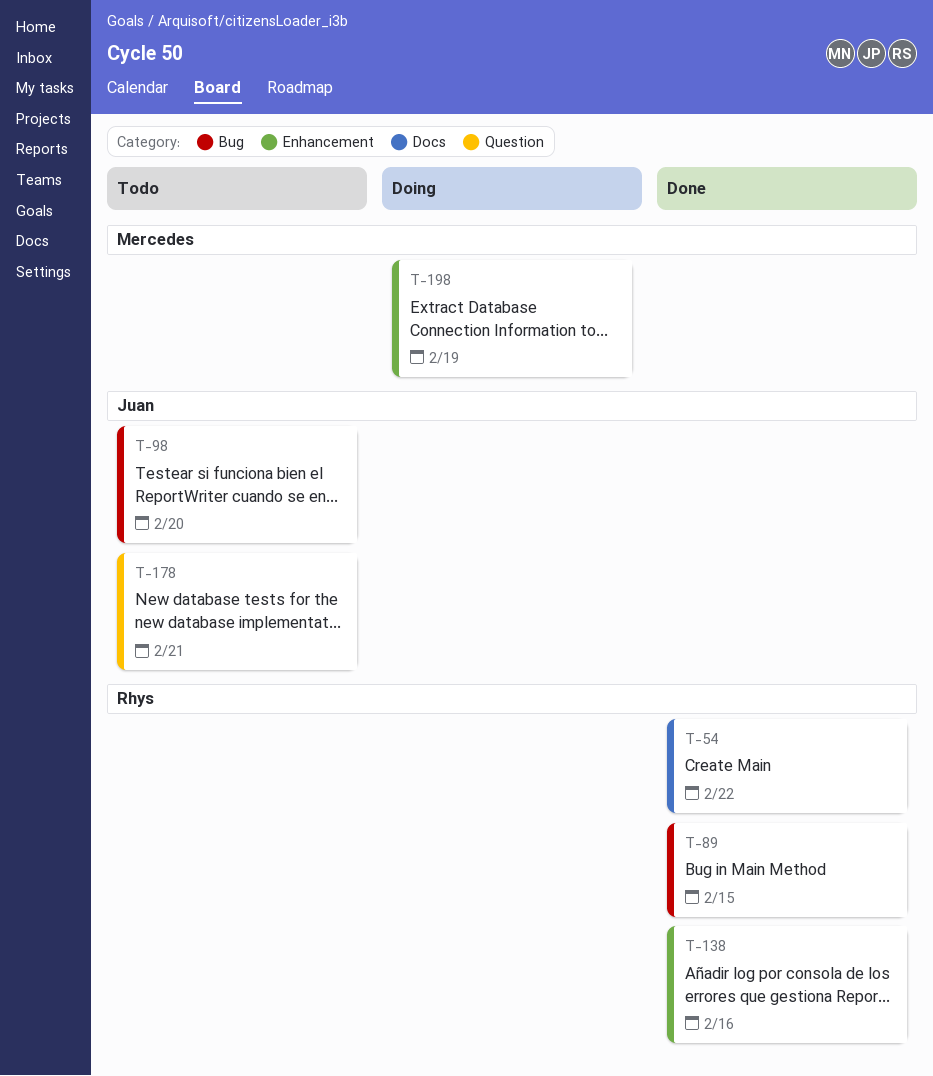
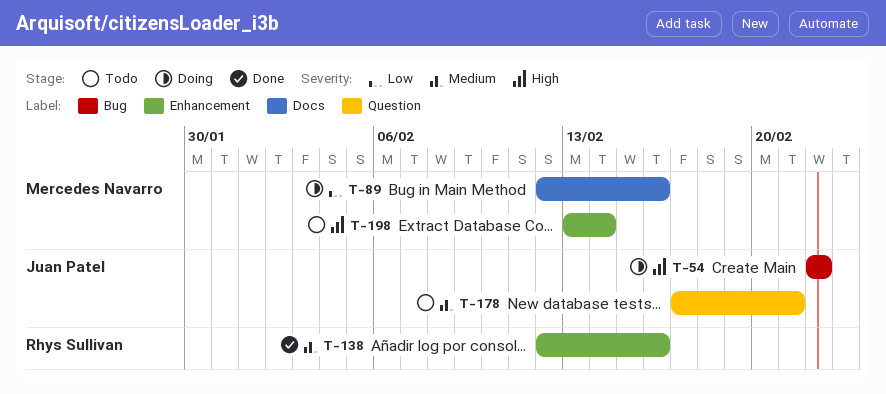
T-54, status: Done -> Doing
T-54, owner: Rhys Sullivan -> Juan Patel
T-54, label: Docs -> Bug
T-89, status: Done -> Doing
T-89, owner: Rhys Sullivan -> Mercedes Navarro
T-89, label: Bug -> Docs
T-89, due: Feb 15 -> Feb 16
T-98: present -> none
T-198, status: Doing -> Todo
T-198, due: Feb 19 -> Feb 14

